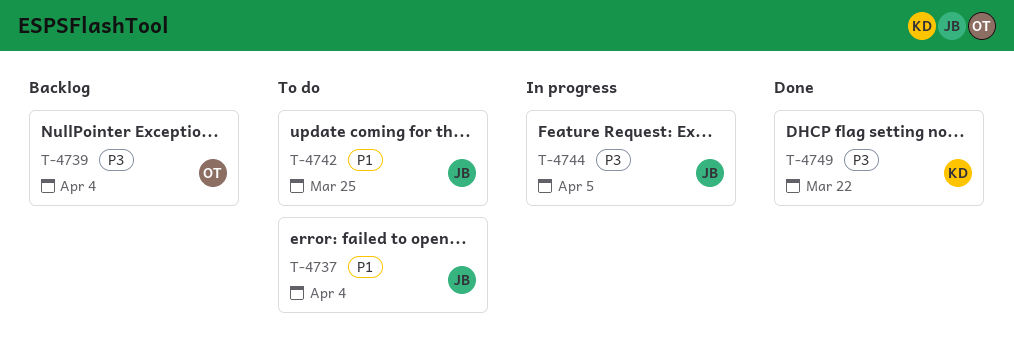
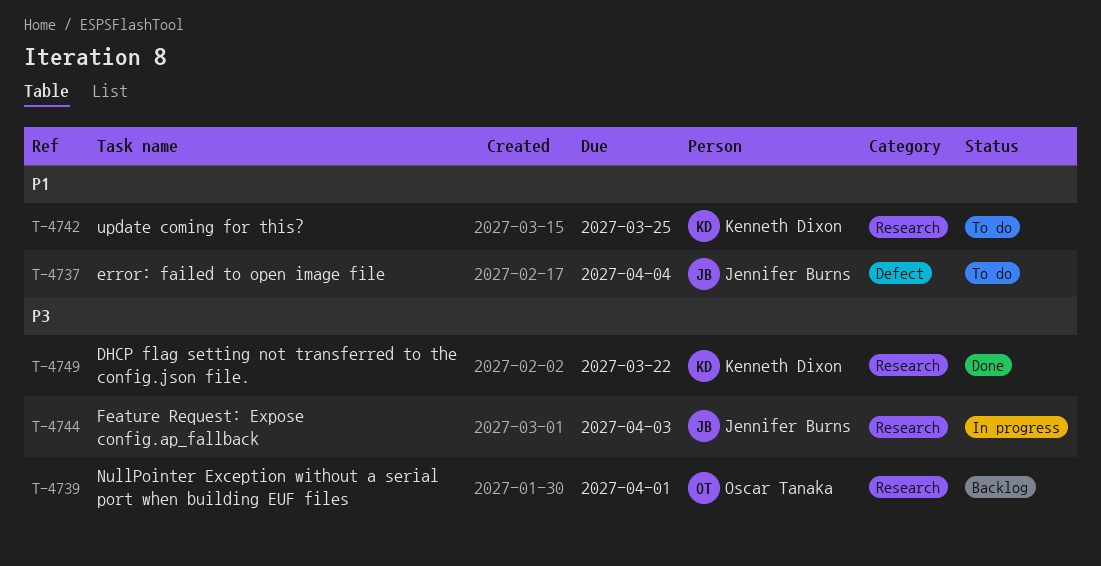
T-4739, due: Apr 4 -> Apr 1
T-4742, owner: Jennifer Burns -> Kenneth Dixon
T-4744, due: Apr 5 -> Apr 3

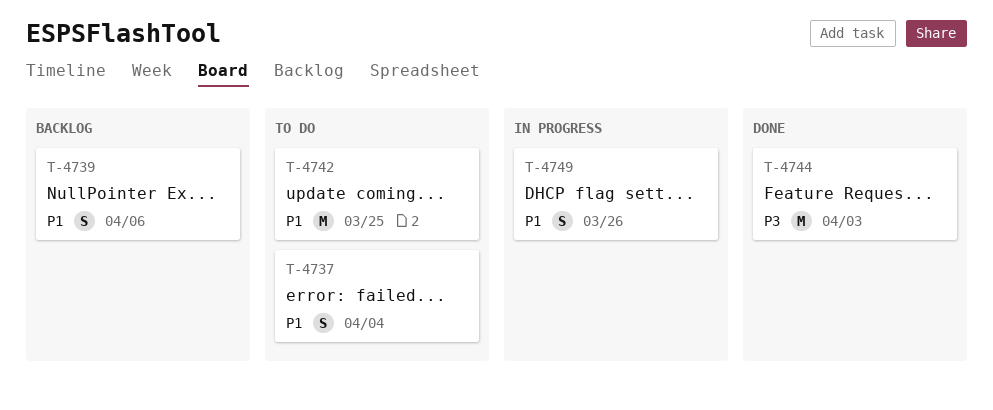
T-4739, priority: P3 -> P1
T-4739, due: Apr 1 -> Apr 6
T-4744, status: In progress -> Done
T-4749, status: Done -> In progress
T-4749, priority: P3 -> P1
T-4749, due: Mar 22 -> Mar 26

